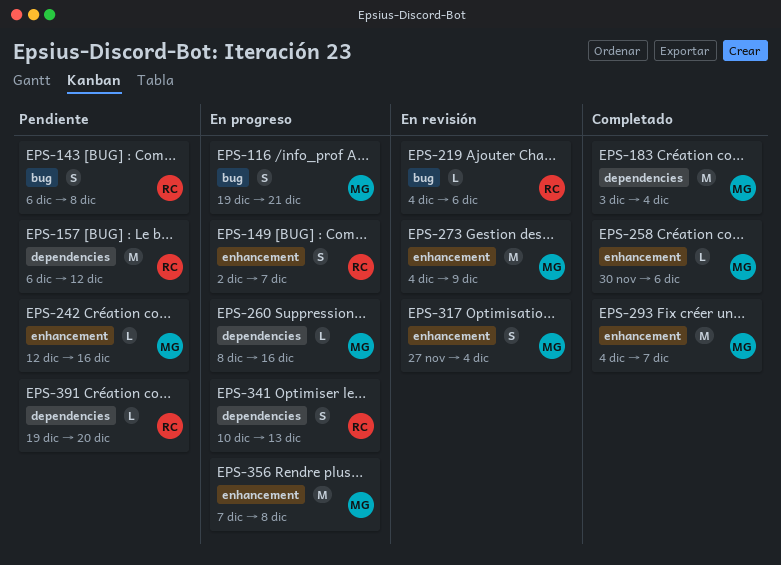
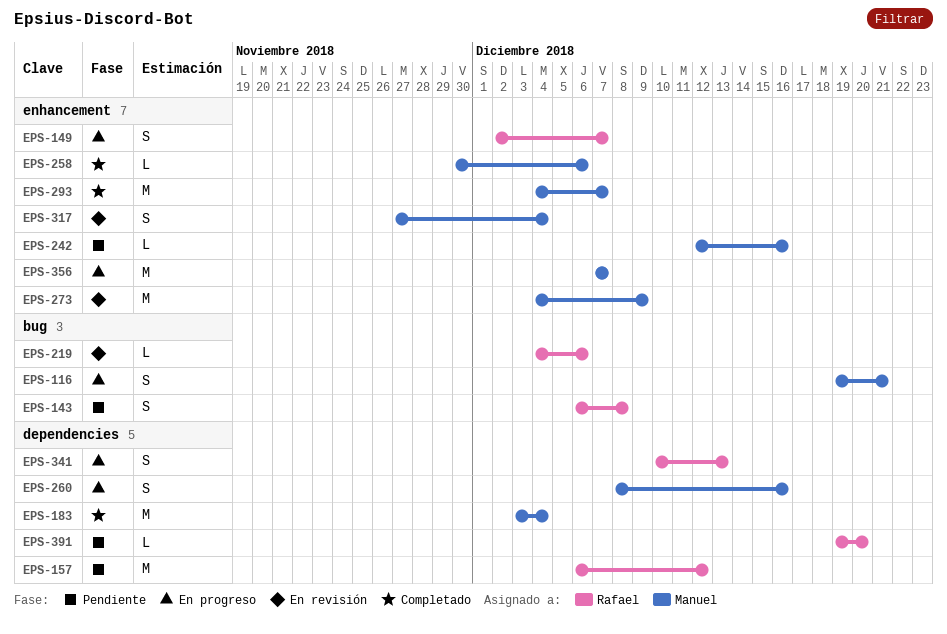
EPS-260, estimate: L -> S
EPS-356, due: Dec 8 -> Dec 7

